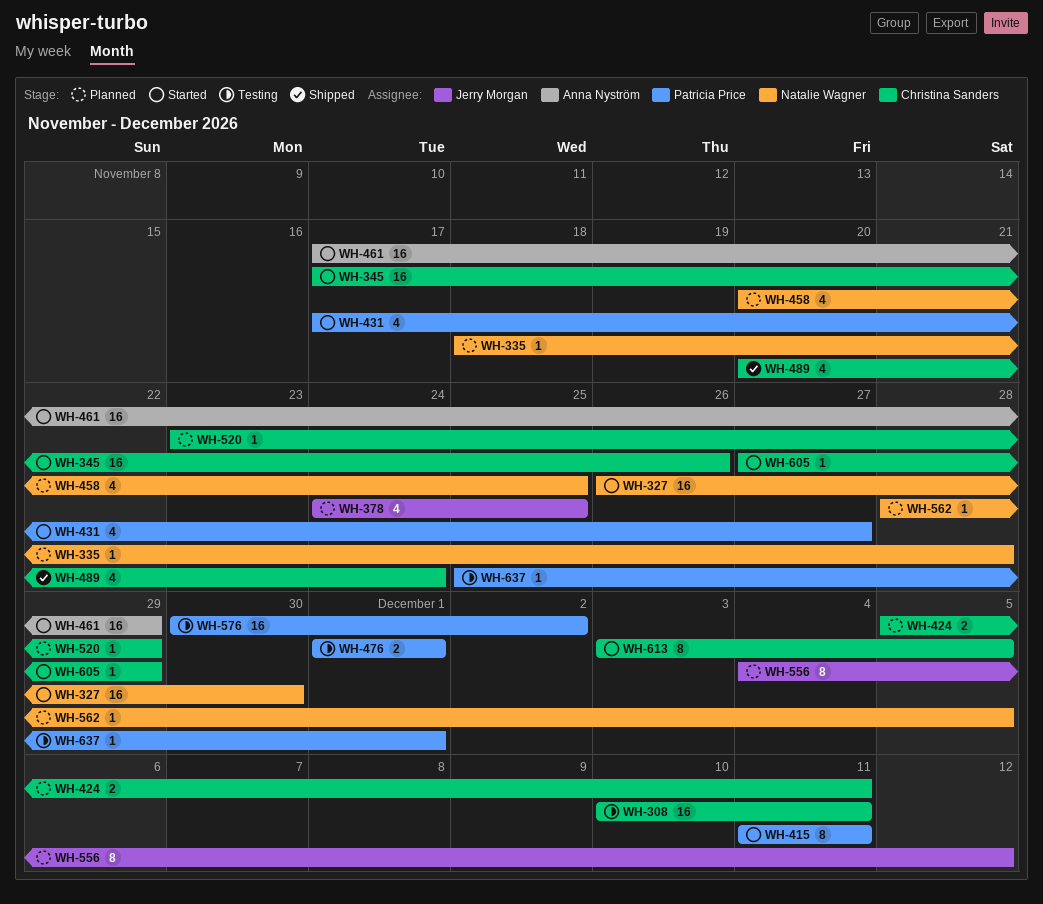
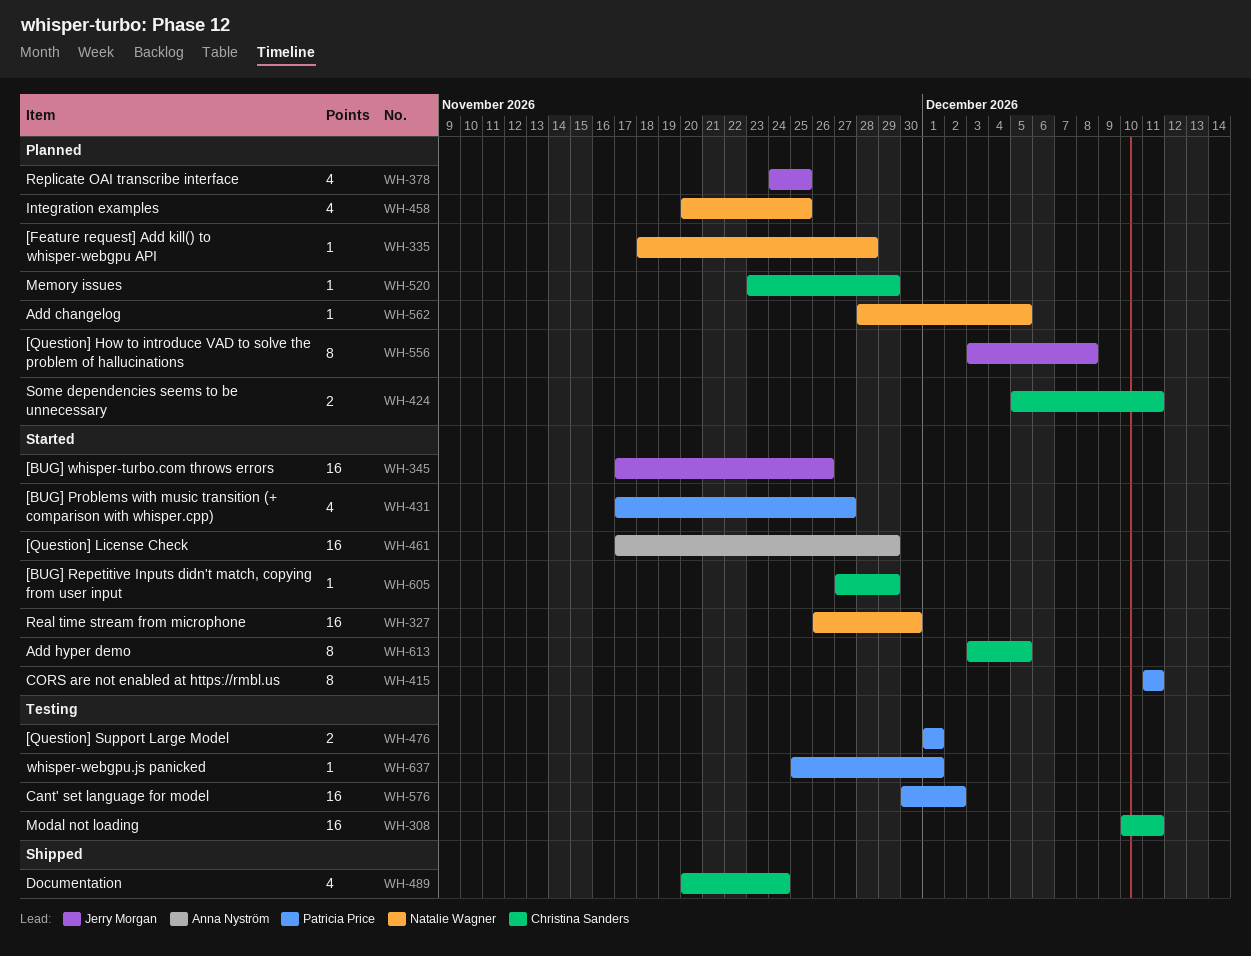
WH-345, owner: Christina Sanders -> Jerry Morgan
WH-556, start: Dec 4 -> Dec 3
WH-556, due: Dec 12 -> Dec 8

